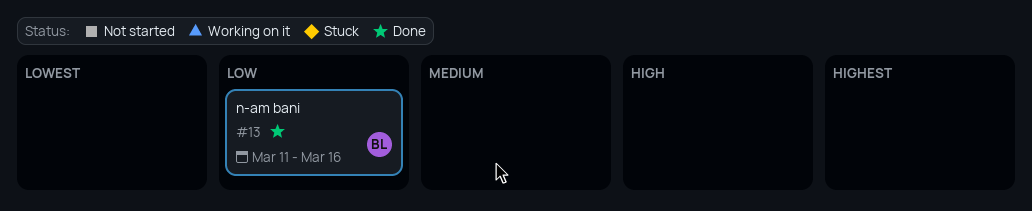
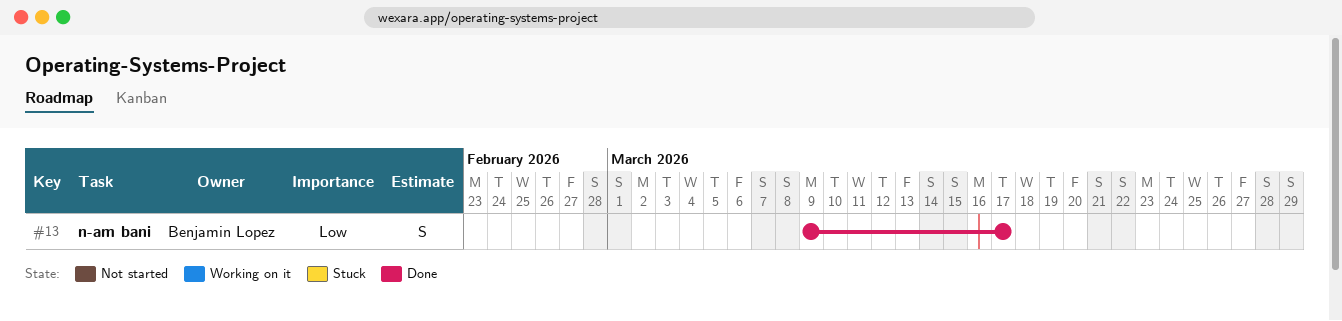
#13, start: Mar 11 -> Mar 9
#13, due: Mar 16 -> Mar 17

